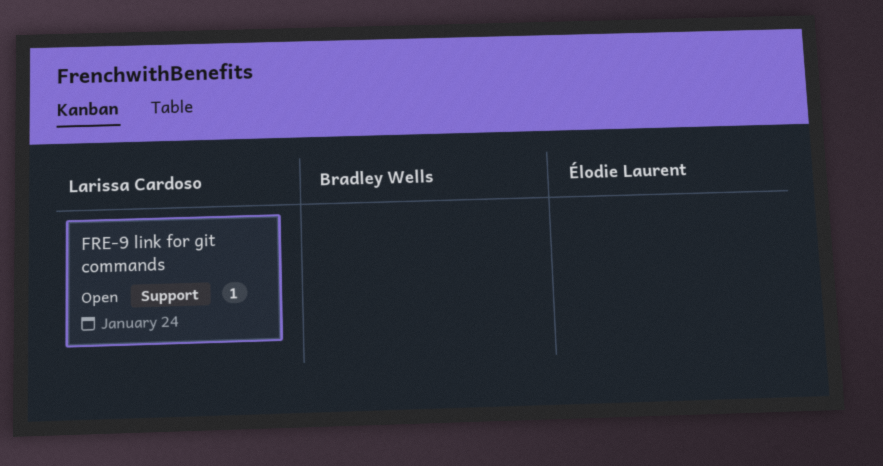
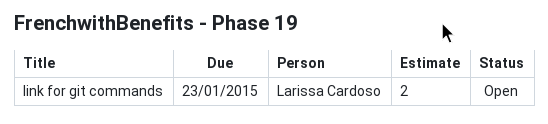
link for git commands, estimate: 1 -> 2
link for git commands, due: Jan 24 -> Jan 23

